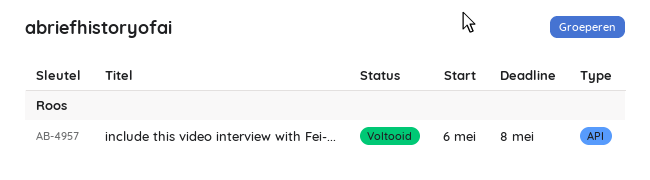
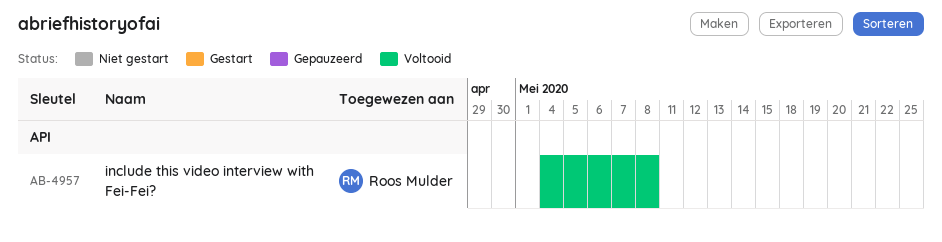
AB-4957, start: May 6 -> May 4

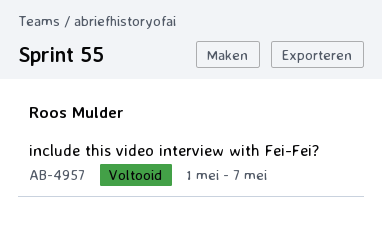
AB-4957, start: May 4 -> May 1
AB-4957, due: May 8 -> May 7

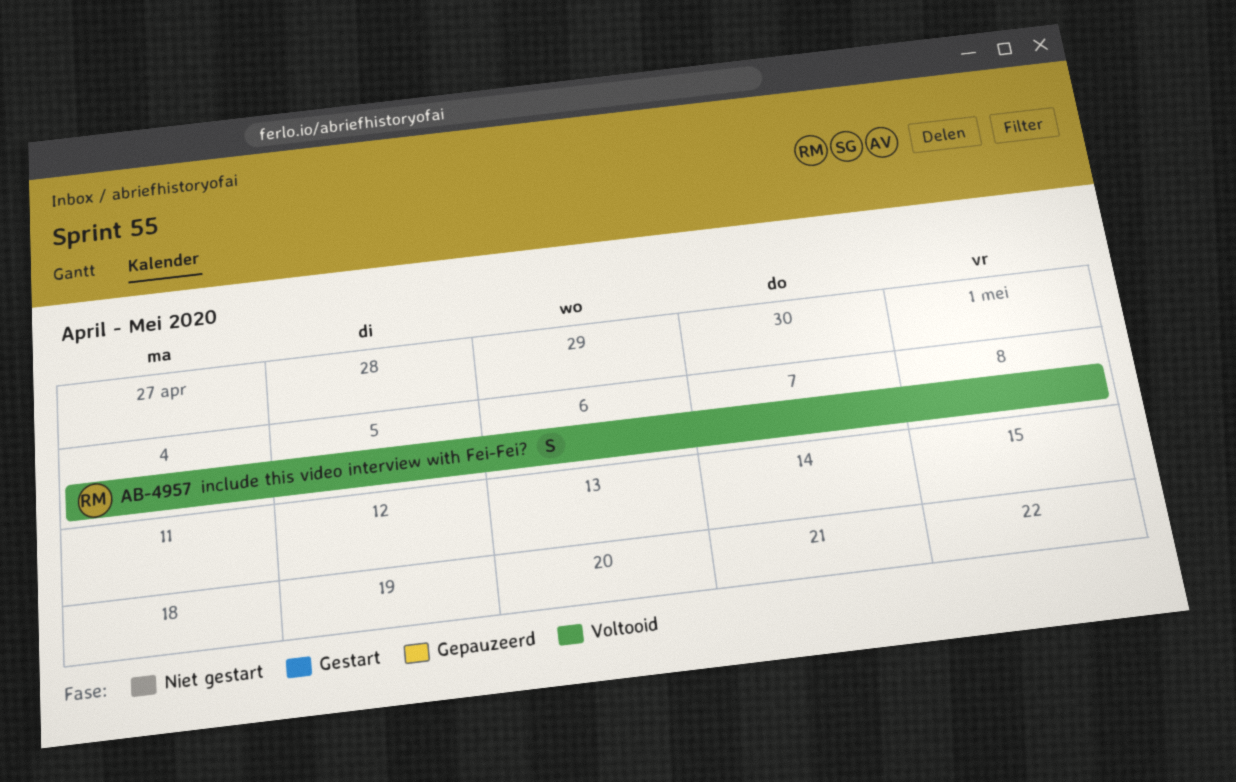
AB-4957, start: May 1 -> May 4
AB-4957, due: May 7 -> May 8

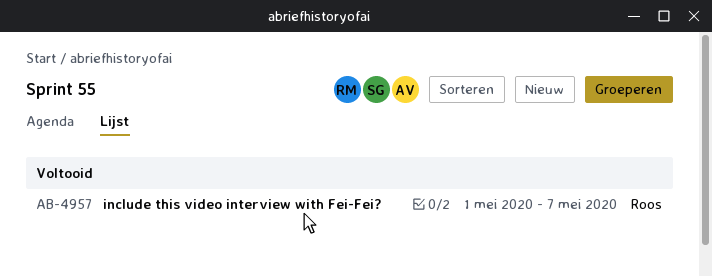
AB-4957, start: May 4 -> May 1
AB-4957, due: May 8 -> May 7

